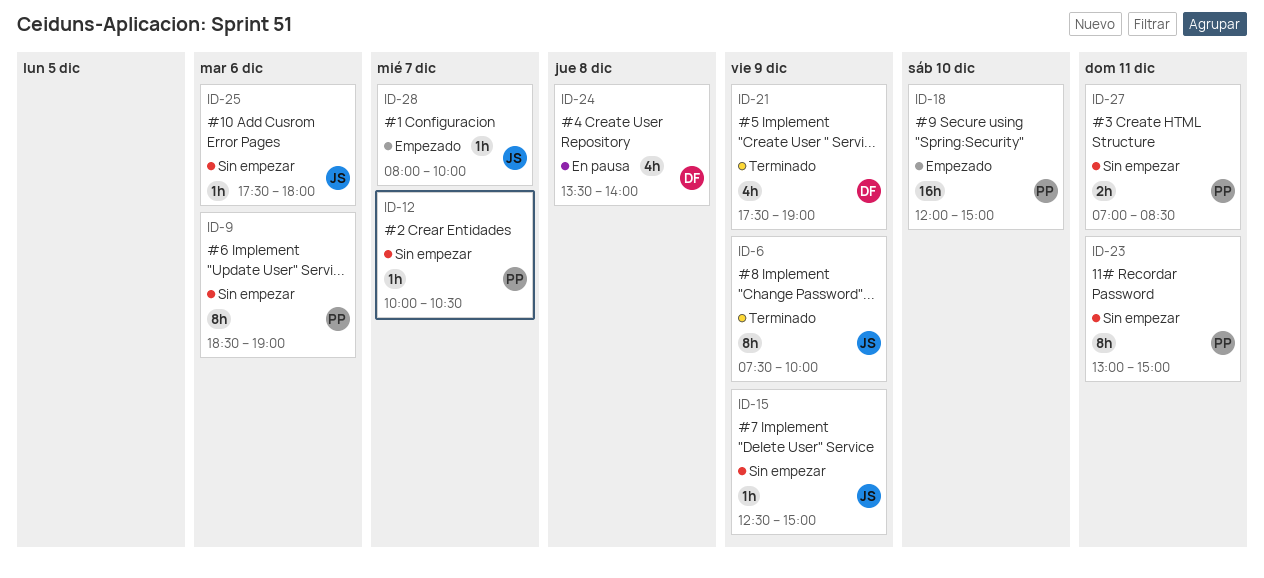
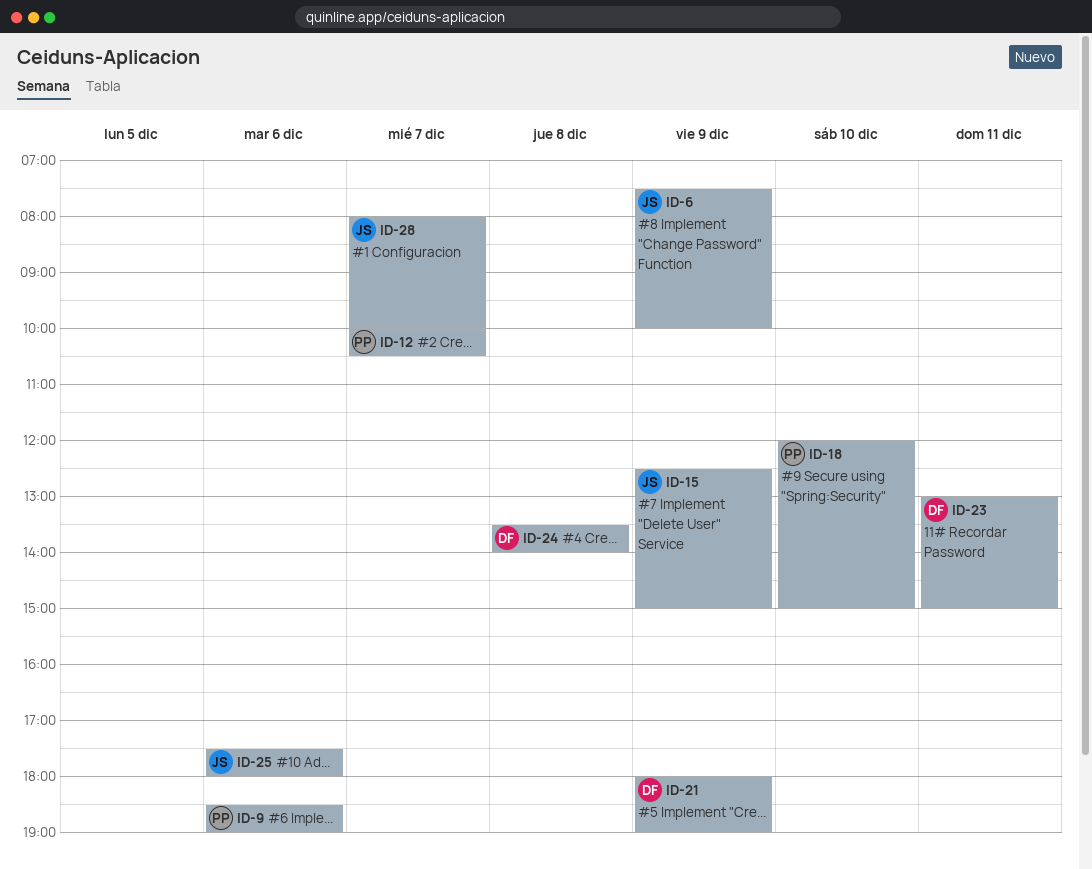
ID-21, begins: 17:30 -> 18:00
ID-23, owner: PP -> DF
ID-27: present -> none

